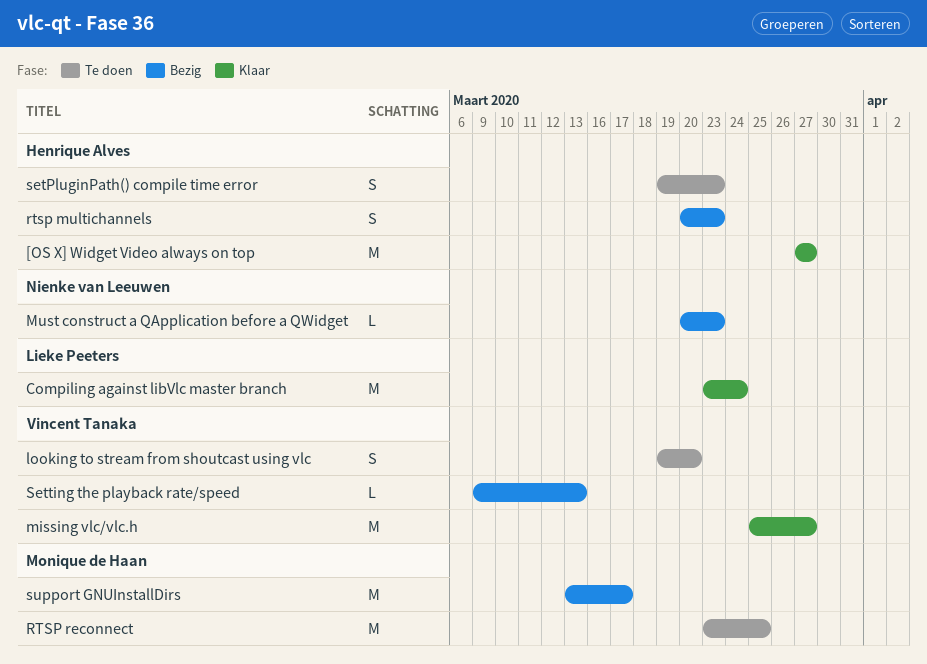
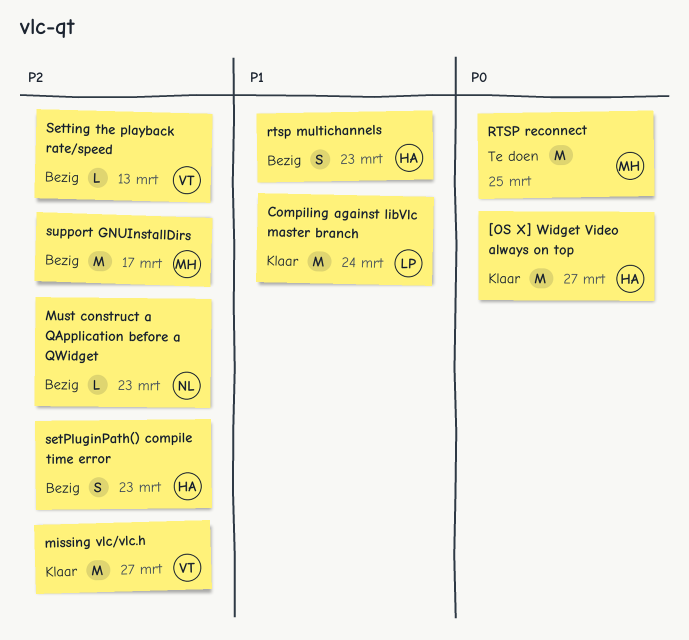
looking to stream from shoutcast using vlc: present -> none
setPluginPath() compile time error, status: Te doen -> Bezig

